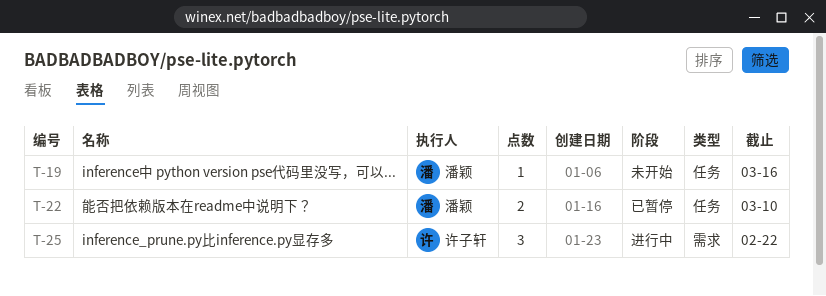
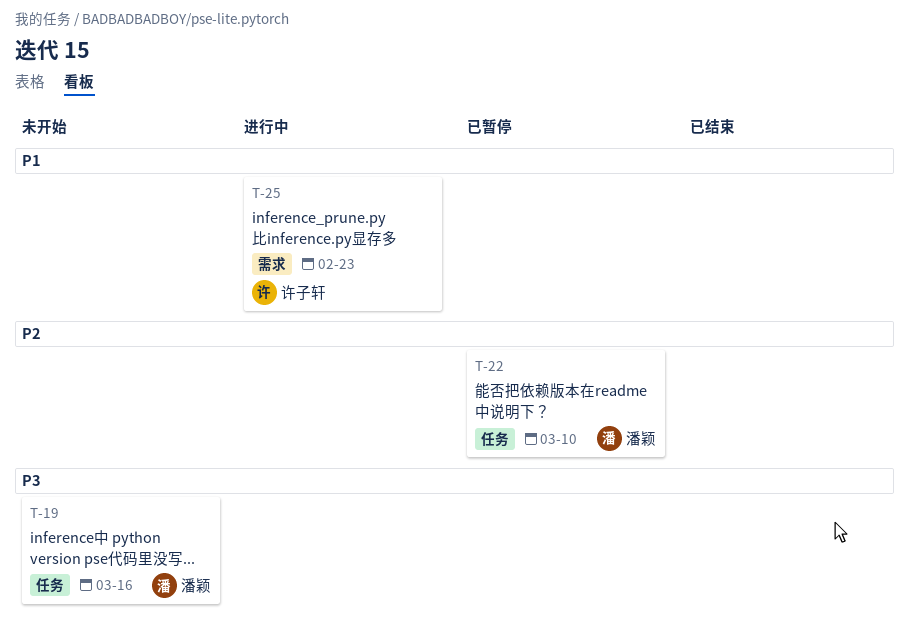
T-25, due: Feb 22 -> Feb 23

